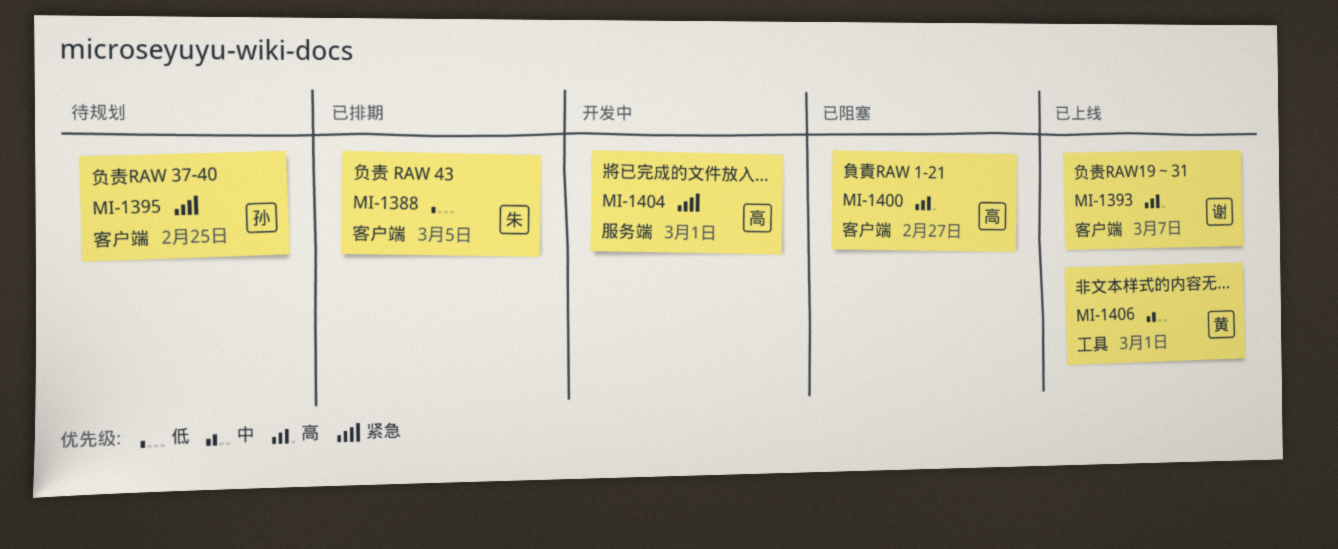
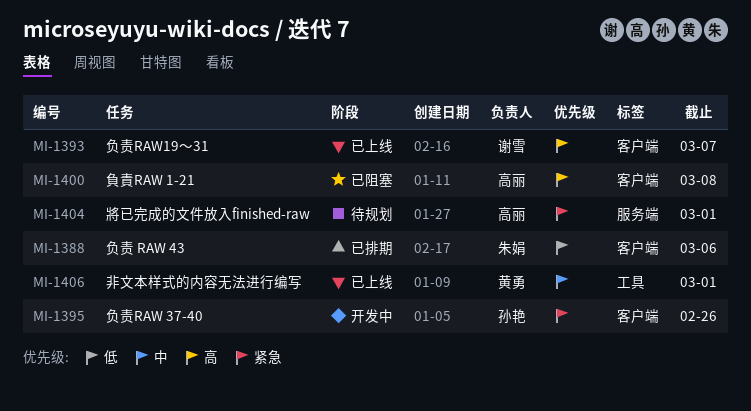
MI-1388, due: Mar 5 -> Mar 6
MI-1395, status: 待规划 -> 开发中
MI-1395, due: Feb 25 -> Feb 26
MI-1400, due: Feb 27 -> Mar 8
MI-1404, status: 开发中 -> 待规划

